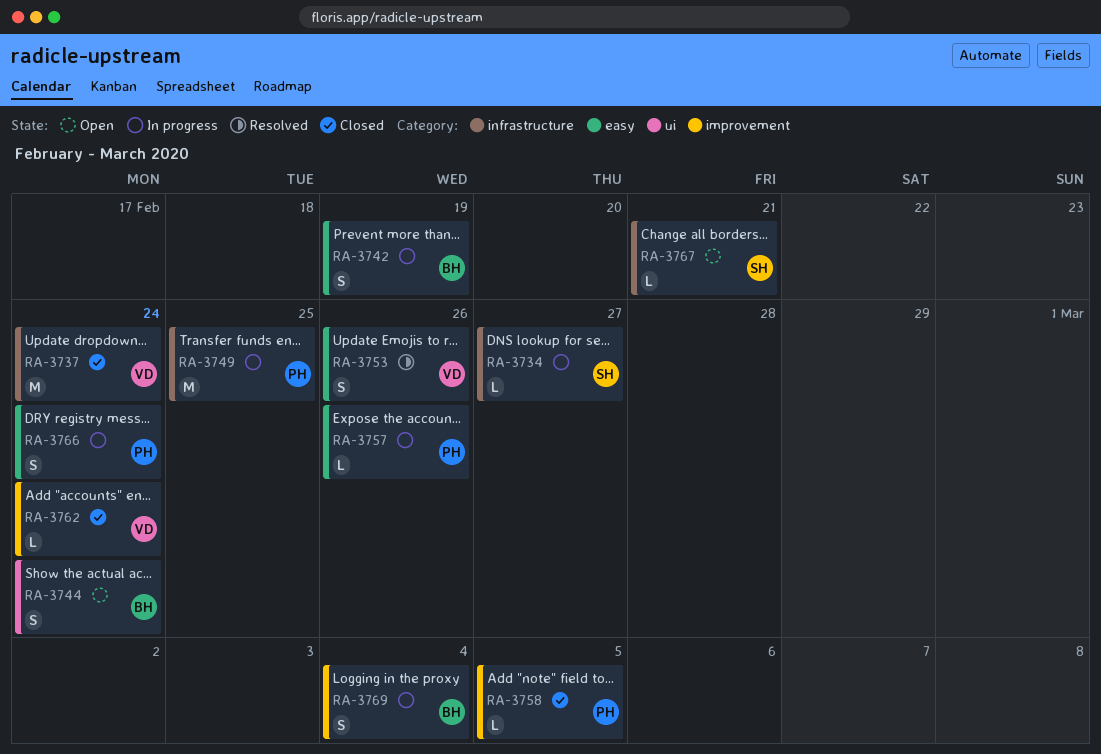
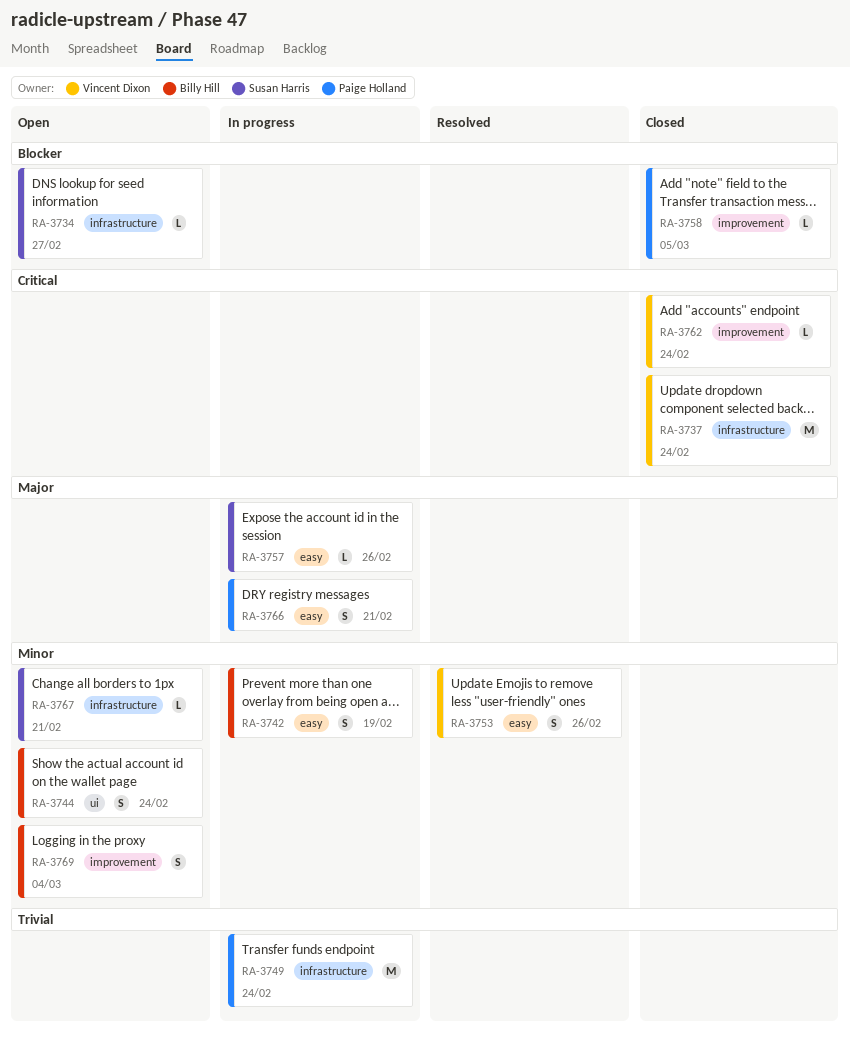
RA-3734, status: In progress -> Open
RA-3749, due: Feb 25 -> Feb 24
RA-3757, owner: Paige Holland -> Susan Harris
RA-3766, due: Feb 24 -> Feb 21
RA-3769, status: In progress -> Open

